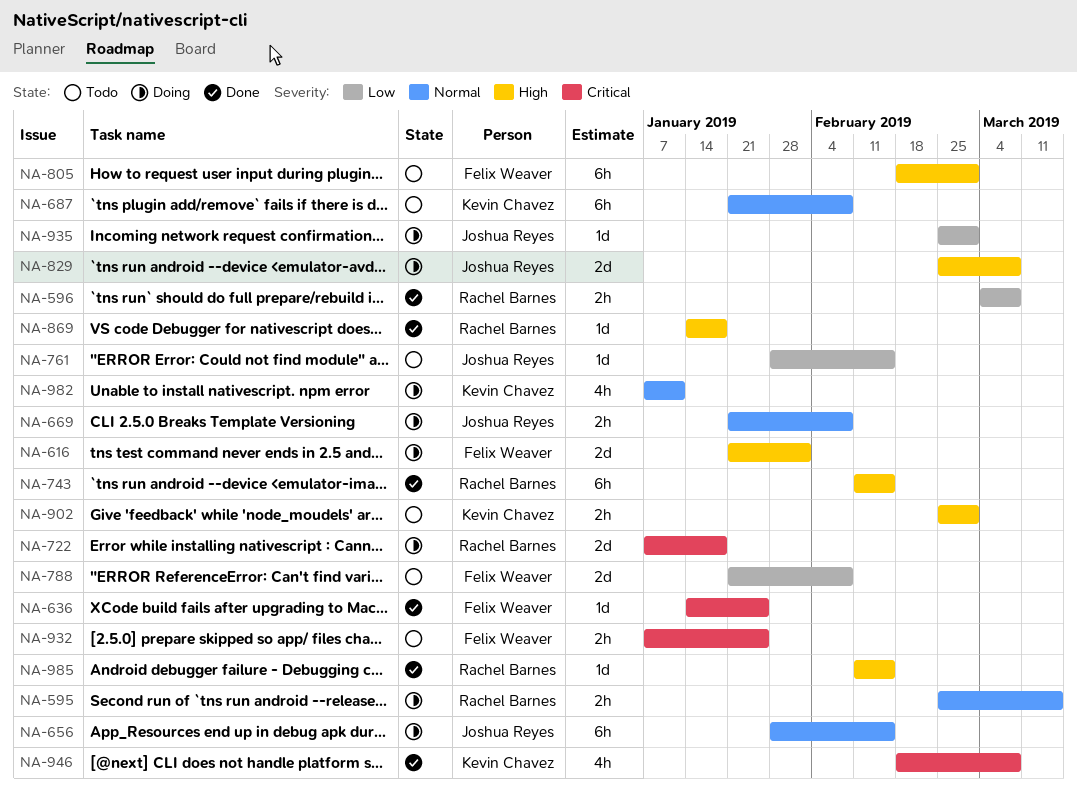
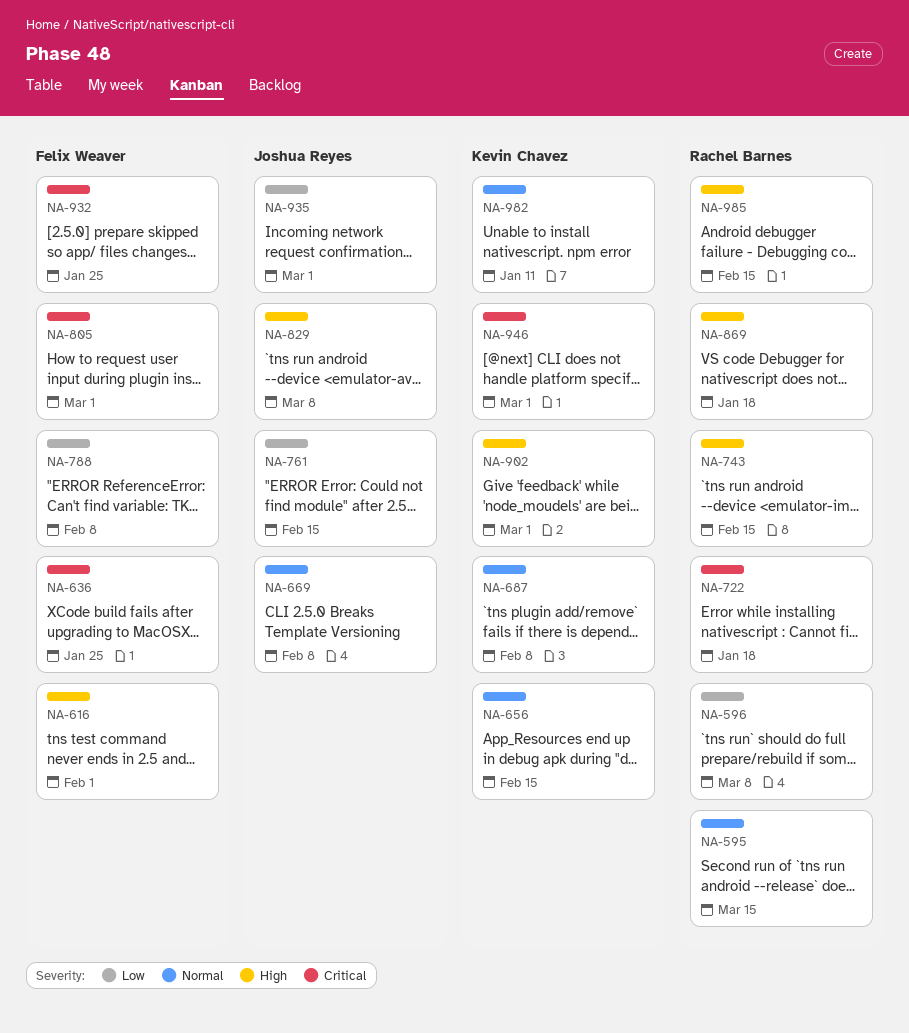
NA-656, owner: Joshua Reyes -> Kevin Chavez
NA-805, priority: High -> Critical
NA-946, due: Mar 8 -> Mar 1

